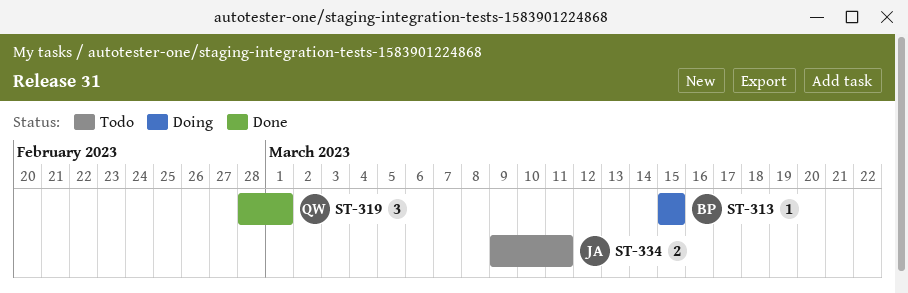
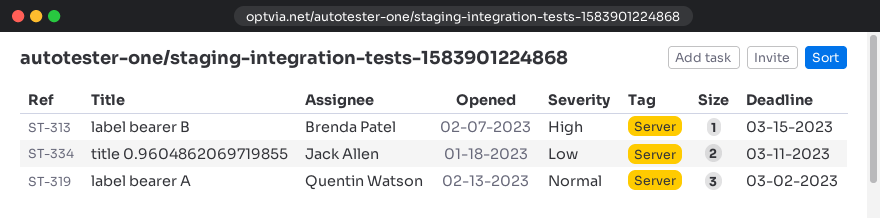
ST-319, due: Mar 1 -> Mar 2

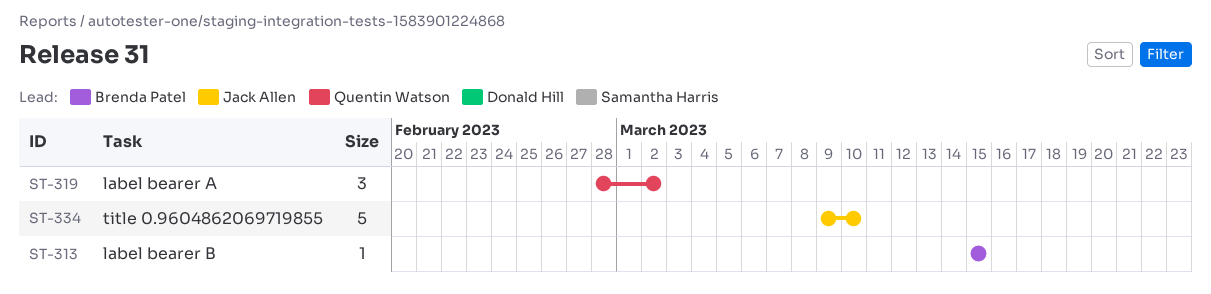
ST-334, estimate: 2 -> 5
ST-334, due: Mar 11 -> Mar 10

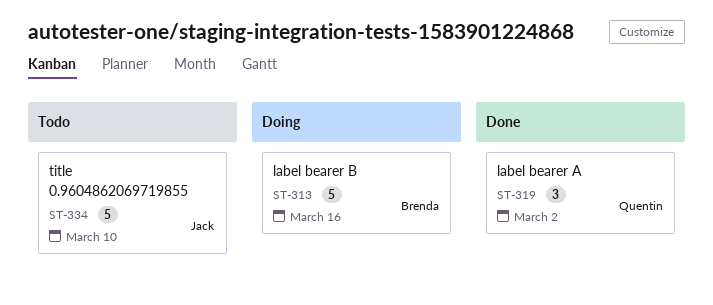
ST-313, estimate: 1 -> 5
ST-313, due: Mar 15 -> Mar 16

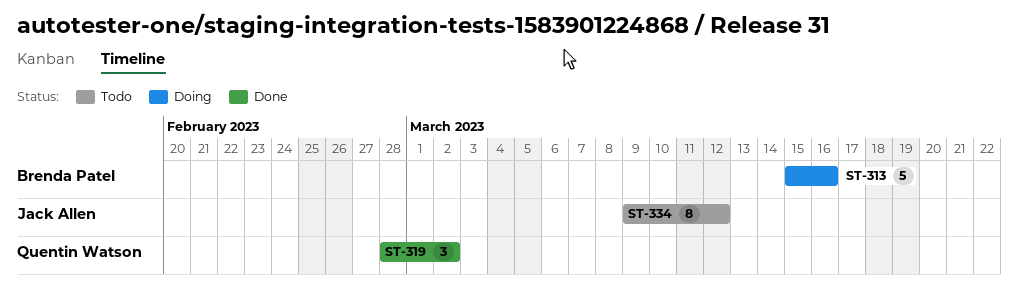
ST-334, estimate: 5 -> 8
ST-334, due: Mar 10 -> Mar 12

